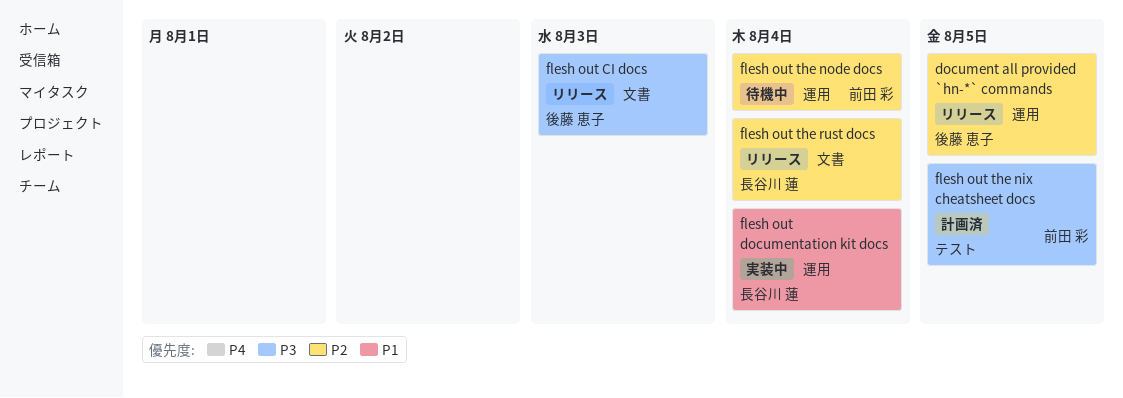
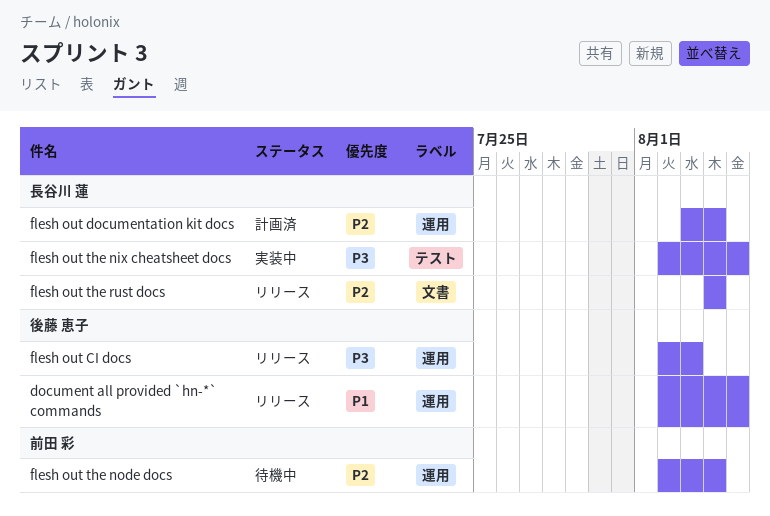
document all provided `hn-*` commands, priority: P2 -> P1
flesh out CI docs, label: 文書 -> 運用
flesh out documentation kit docs, status: 実装中 -> 計画済
flesh out documentation kit docs, priority: P1 -> P2
flesh out the nix cheatsheet docs, status: 計画済 -> 実装中
flesh out the nix cheatsheet docs, owner: 前田 彩 -> 長谷川 蓮

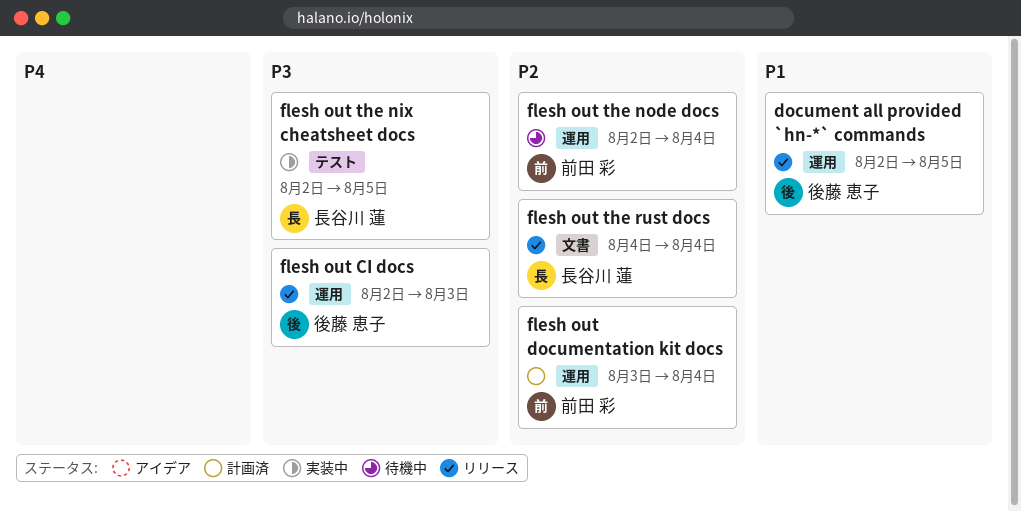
flesh out documentation kit docs, owner: 長谷川 蓮 -> 前田 彩

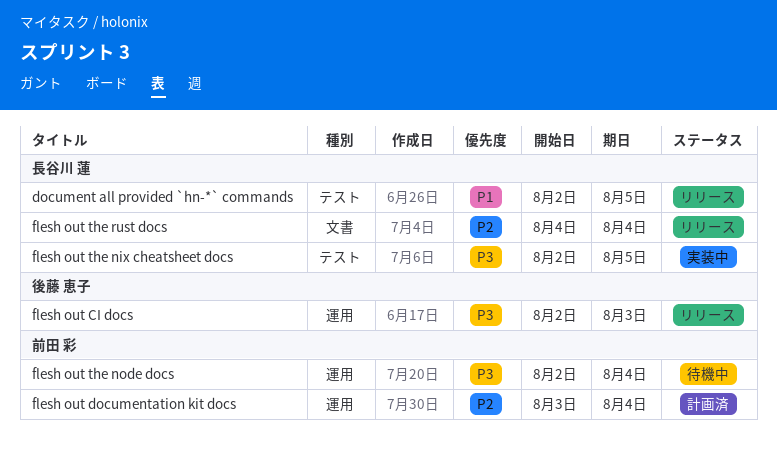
document all provided `hn-*` commands, owner: 後藤 恵子 -> 長谷川 蓮
document all provided `hn-*` commands, label: 運用 -> テスト
flesh out the node docs, priority: P2 -> P3

